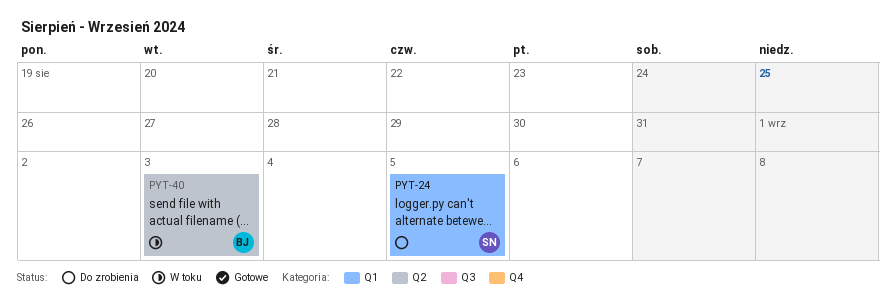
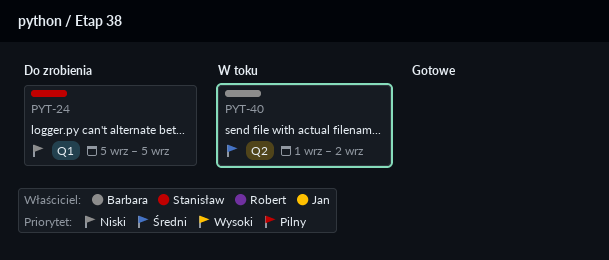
PYT-40, due: Sep 3 -> Sep 2

